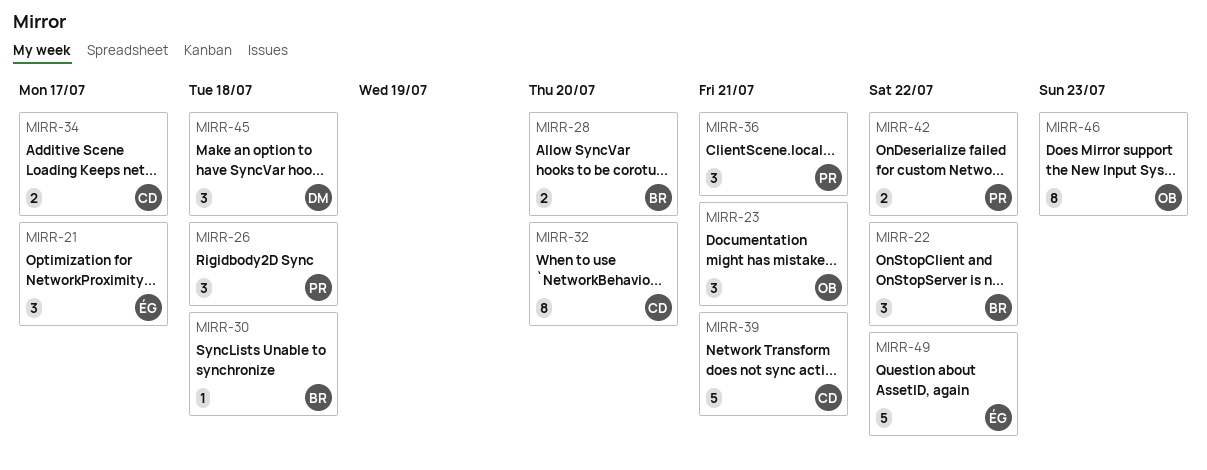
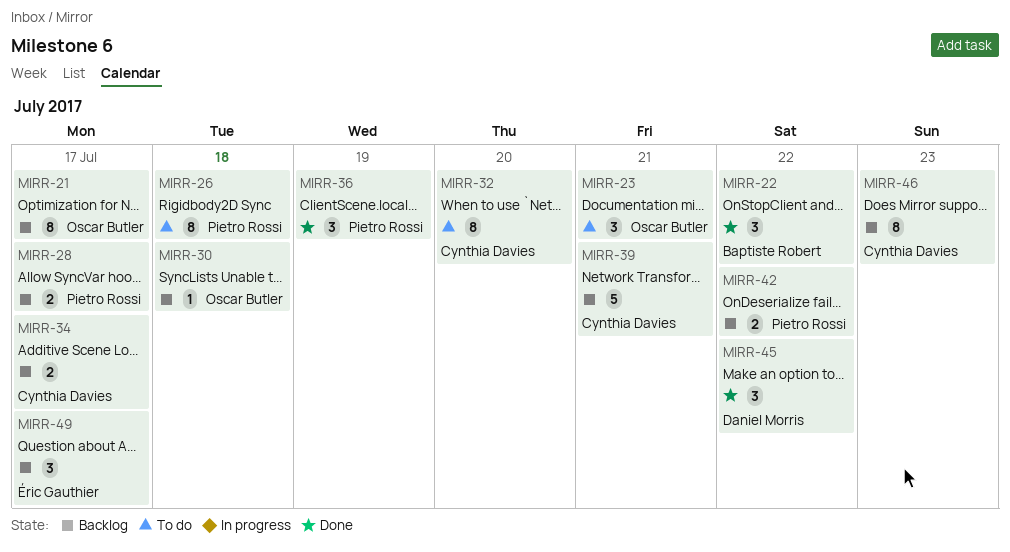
MIRR-21, owner: Éric Gauthier -> Oscar Butler
MIRR-21, estimate: 3 -> 8
MIRR-26, estimate: 3 -> 8
MIRR-28, owner: Baptiste Robert -> Pietro Rossi
MIRR-28, due: Jul 20 -> Jul 17
MIRR-30, owner: Baptiste Robert -> Oscar Butler
MIRR-36, due: Jul 21 -> Jul 19
MIRR-45, due: Jul 18 -> Jul 22
MIRR-46, owner: Oscar Butler -> Cynthia Davies
MIRR-49, estimate: 5 -> 3
MIRR-49, due: Jul 22 -> Jul 17

